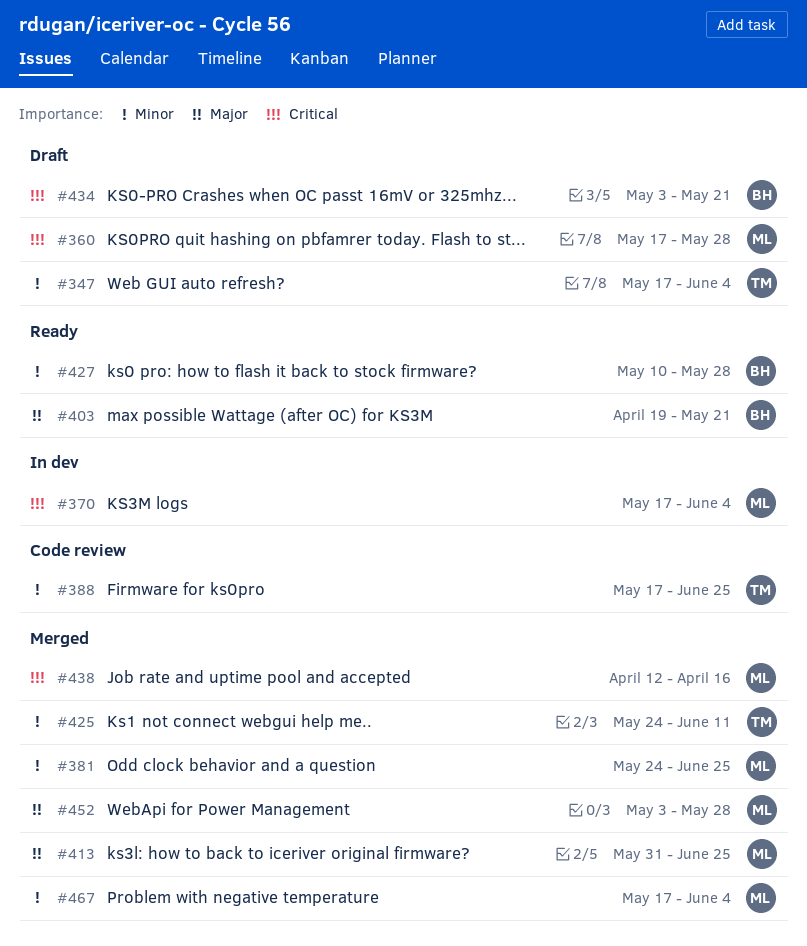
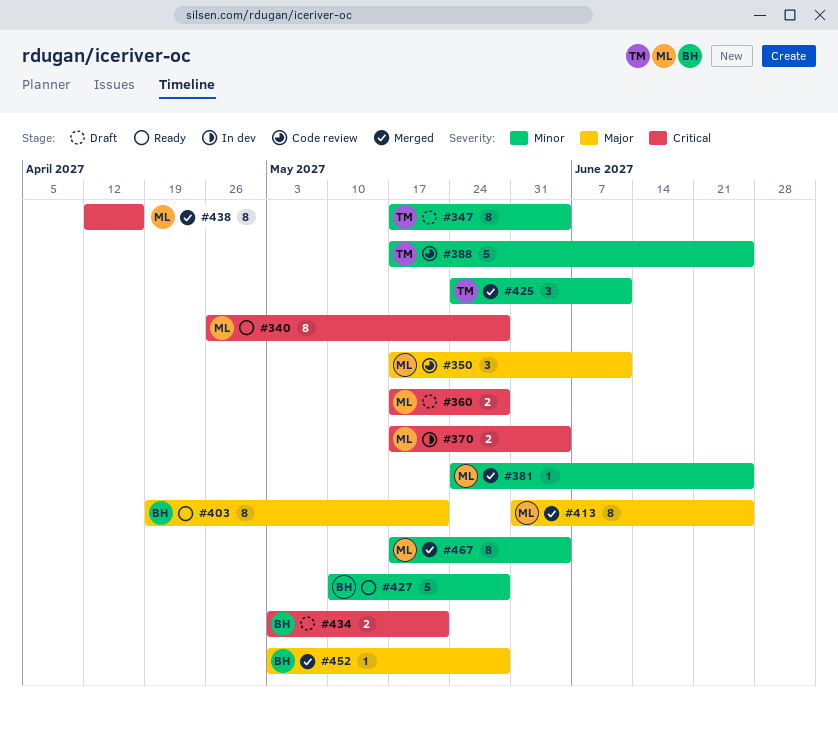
#340: none -> present
#350: none -> present
#452, owner: ML -> BH

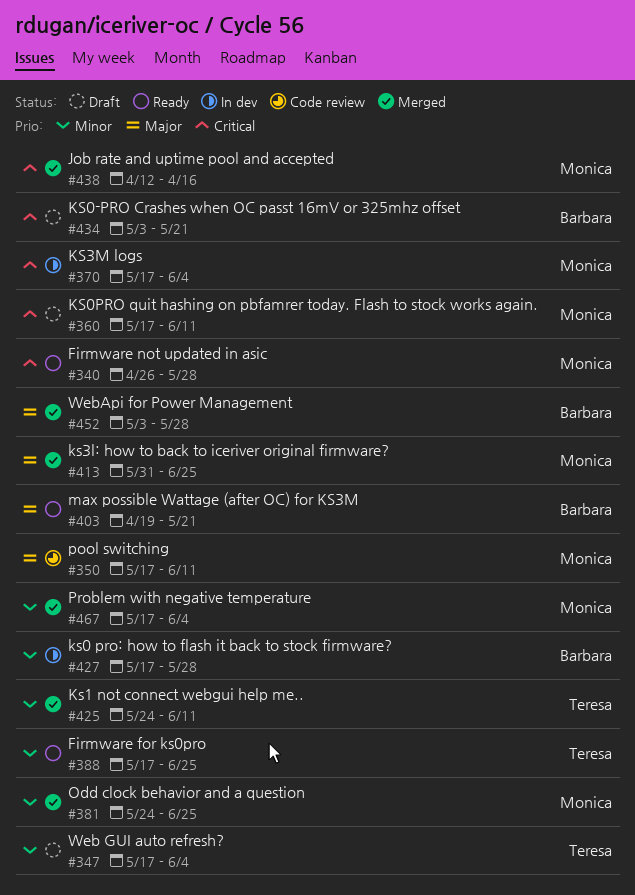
#360, due: May 28 -> Jun 11
#388, status: Code review -> Ready
#427, status: Ready -> In dev
#427, start: May 10 -> May 17

